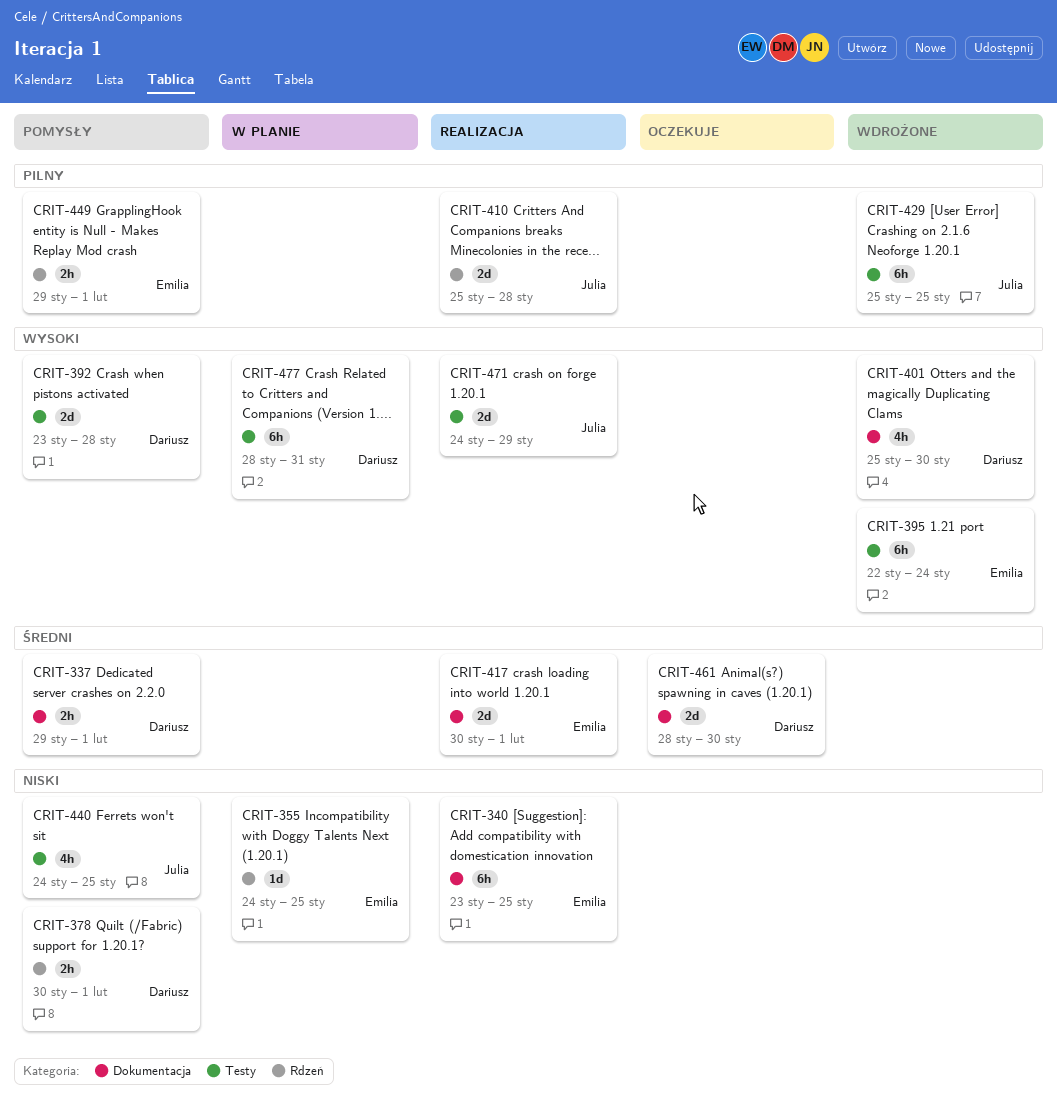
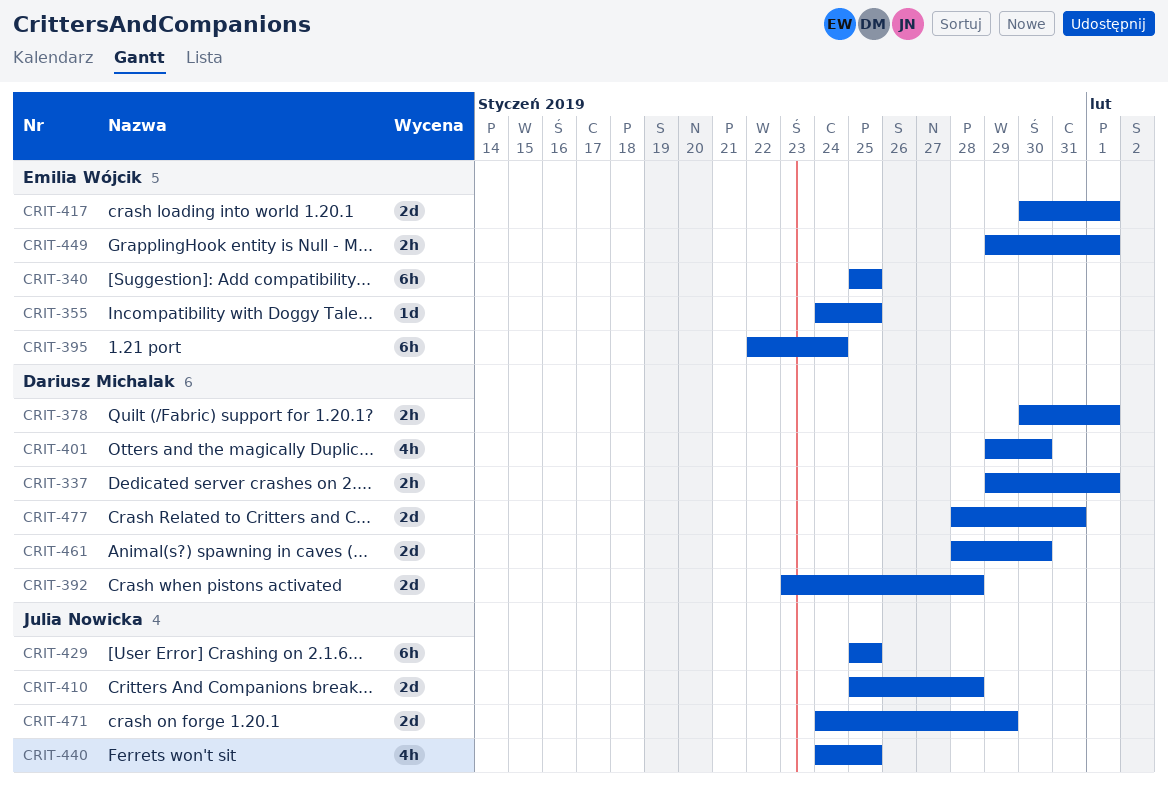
CRIT-340, start: Jan 23 -> Jan 25
CRIT-401, start: Jan 25 -> Jan 29
CRIT-477, estimate: 6h -> 2d

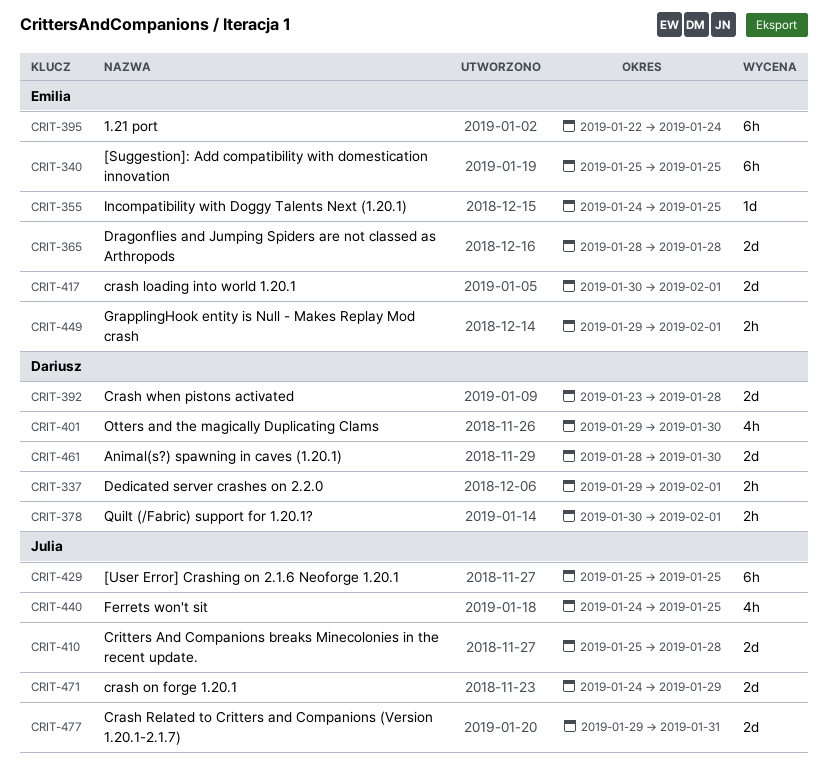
CRIT-365: none -> present
CRIT-477, owner: Dariusz Michalak -> Julia Nowicka
CRIT-477, start: Jan 28 -> Jan 29

